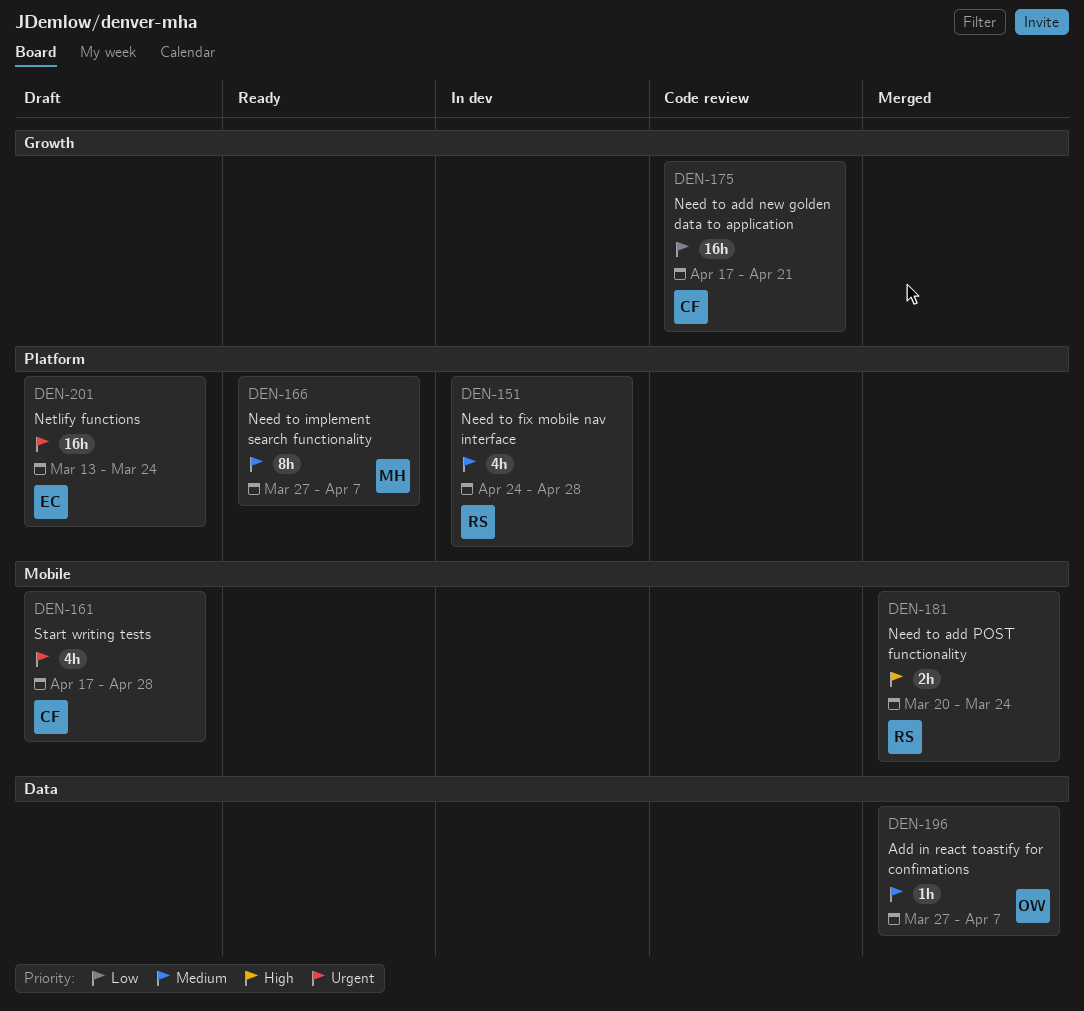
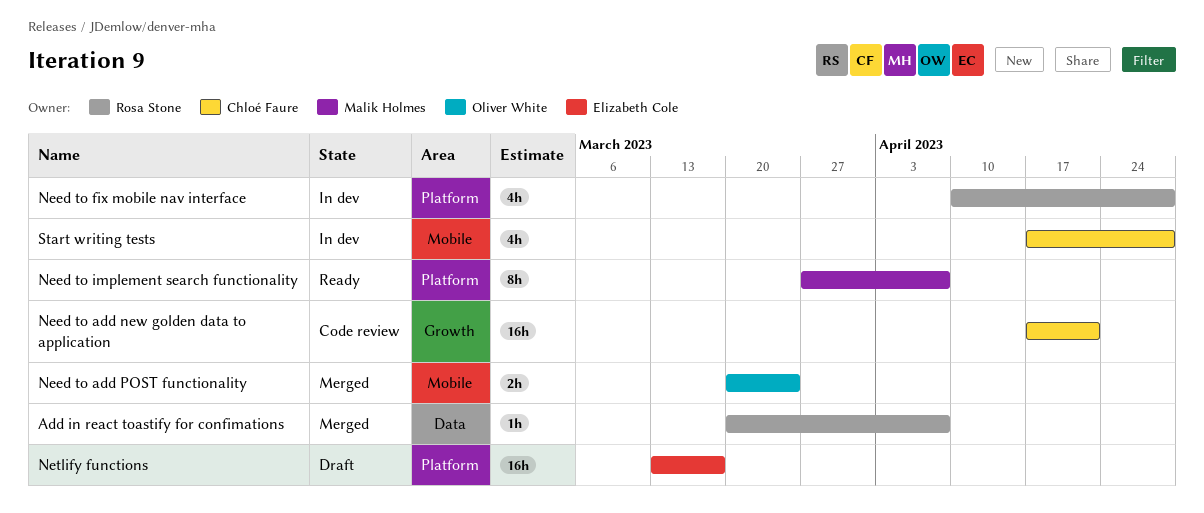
Add in react toastify for confimations, owner: Oliver White -> Rosa Stone
Add in react toastify for confimations, start: Mar 27 -> Mar 20
Need to add POST functionality, owner: Rosa Stone -> Oliver White
Need to fix mobile nav interface, start: Apr 24 -> Apr 10
Netlify functions, due: Mar 24 -> Mar 17
Start writing tests, status: Draft -> In dev

